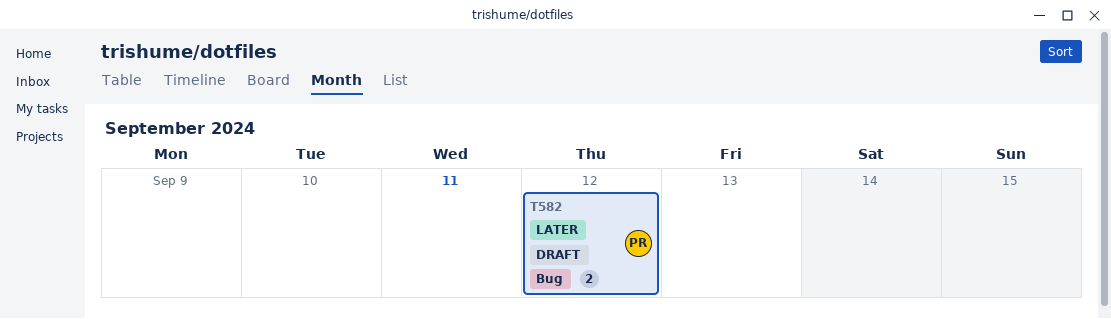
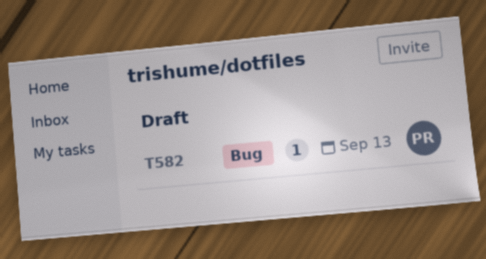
T582, estimate: 2 -> 1
T582, due: Sep 12 -> Sep 13

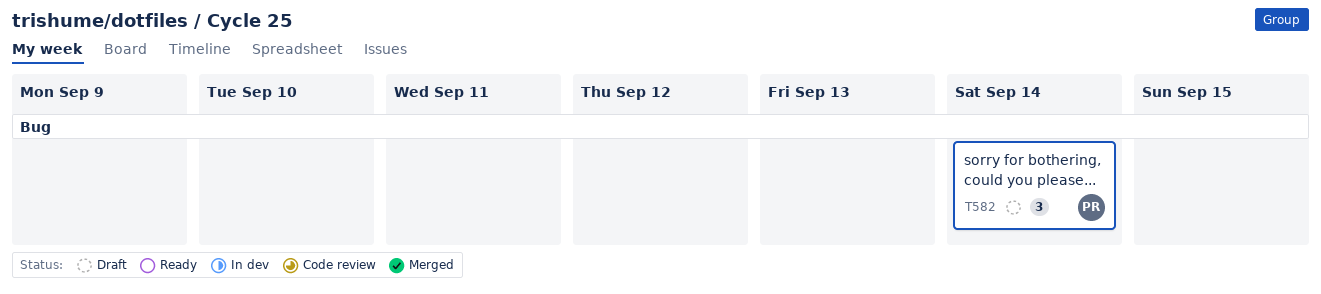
T582, estimate: 1 -> 3
T582, due: Sep 13 -> Sep 14

